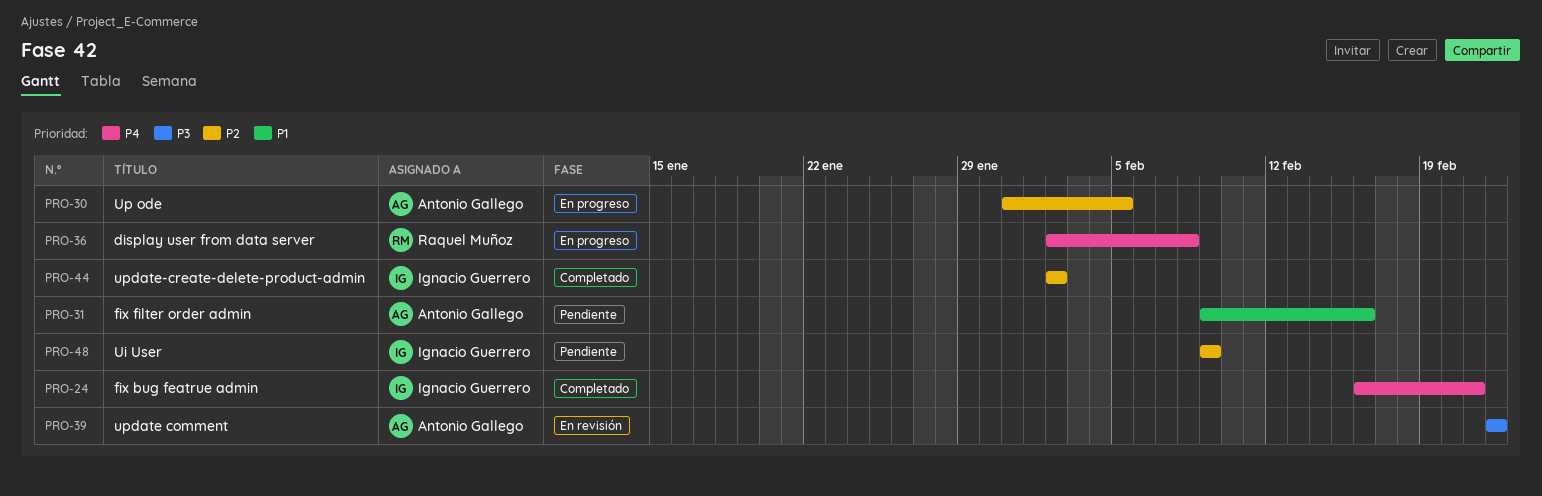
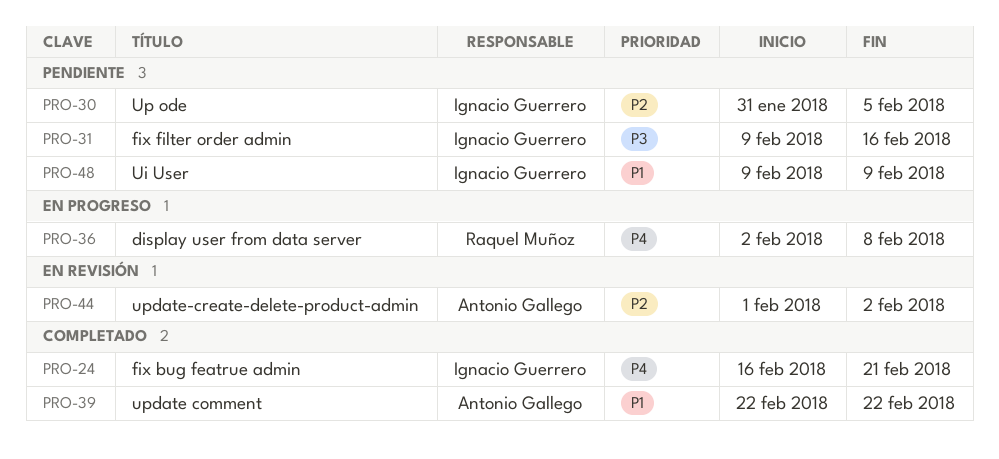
PRO-30, status: En progreso -> Pendiente
PRO-30, owner: Antonio Gallego -> Ignacio Guerrero
PRO-31, owner: Antonio Gallego -> Ignacio Guerrero
PRO-31, priority: P1 -> P3
PRO-39, status: En revisión -> Completado
PRO-39, priority: P3 -> P1
PRO-44, status: Completado -> En revisión
PRO-44, owner: Ignacio Guerrero -> Antonio Gallego
PRO-44, start: Feb 2 -> Feb 1
PRO-48, priority: P2 -> P1

